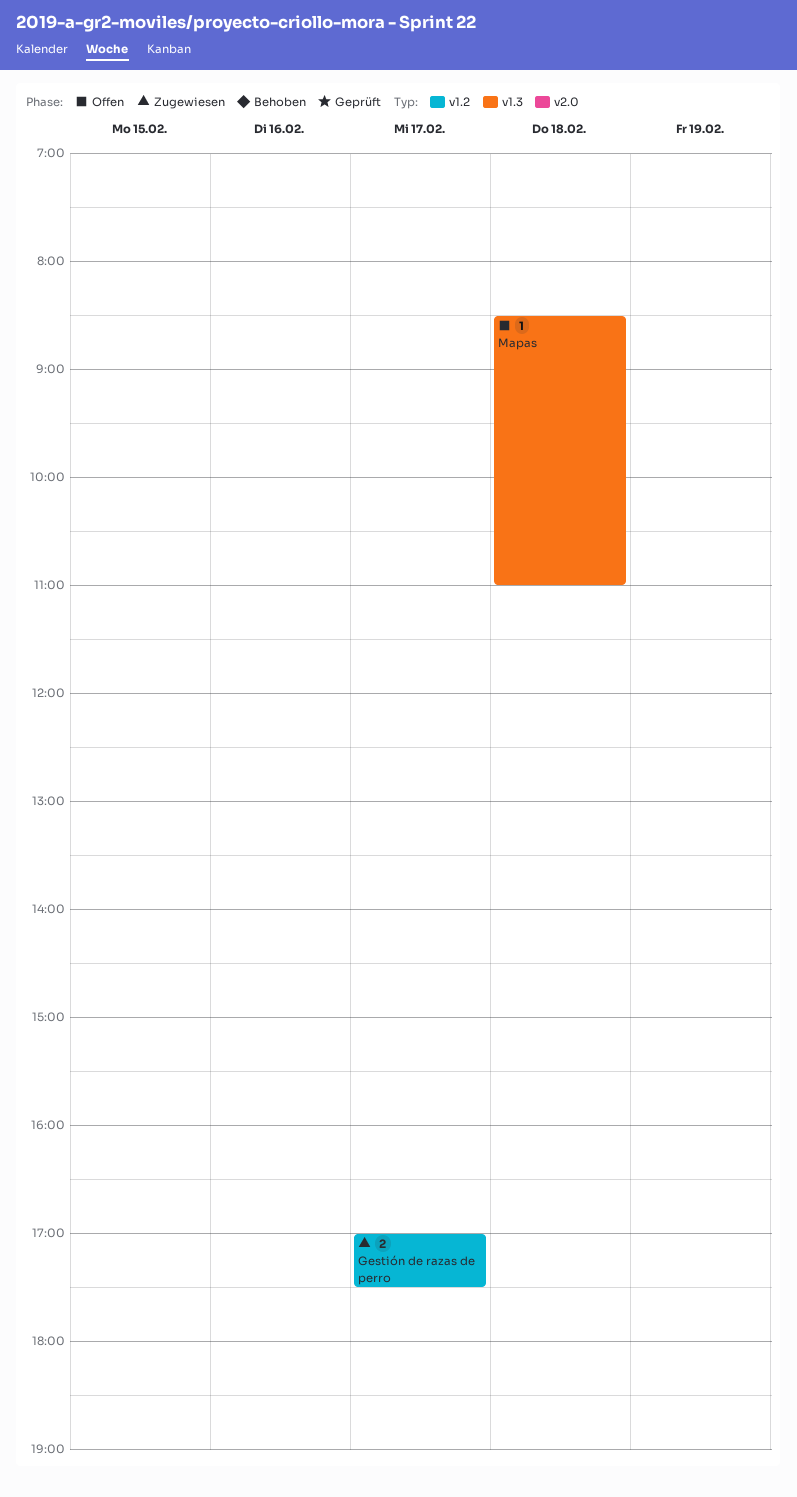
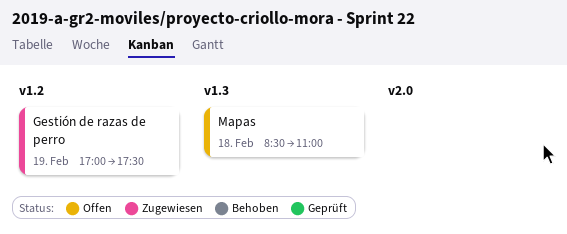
Gestión de razas de perro, day: Feb 17 -> Feb 19

